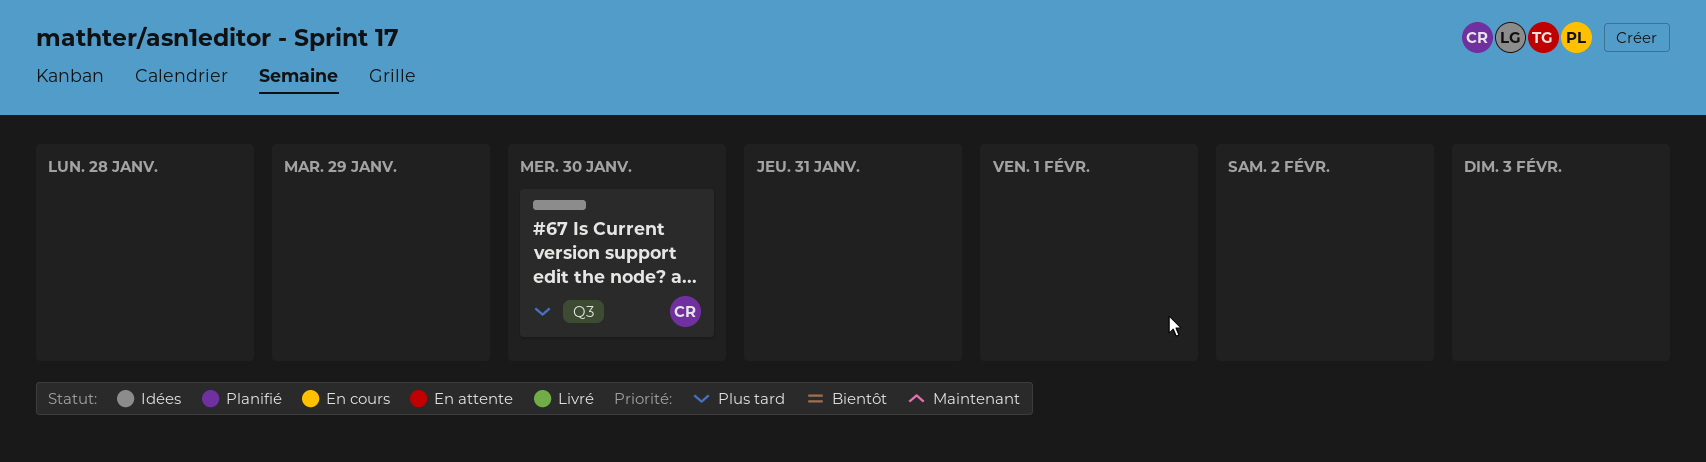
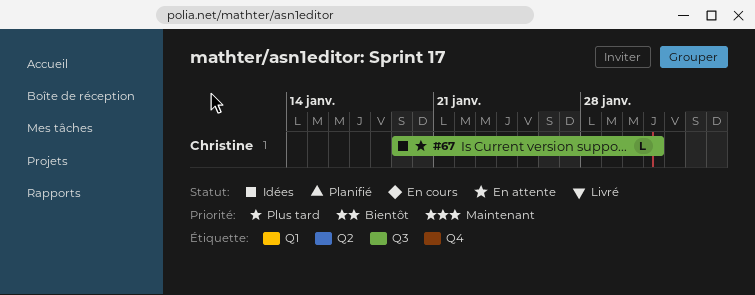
#67, due: Jan 30 -> Jan 31

